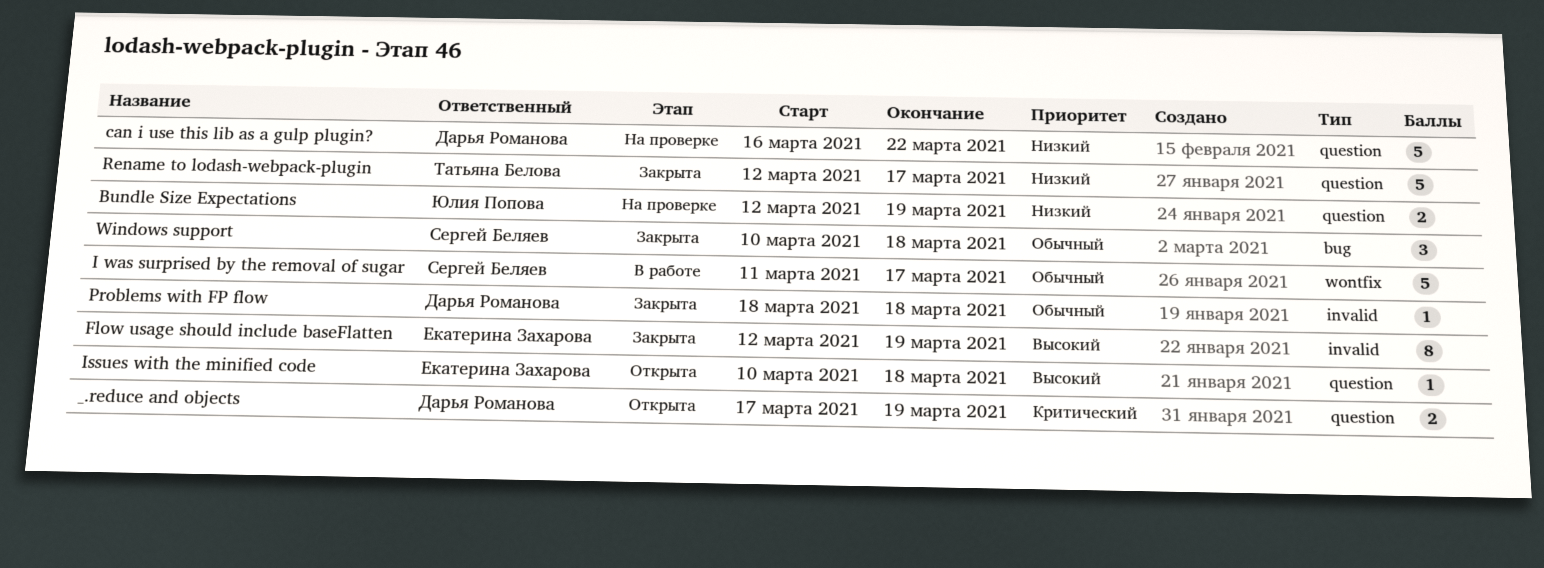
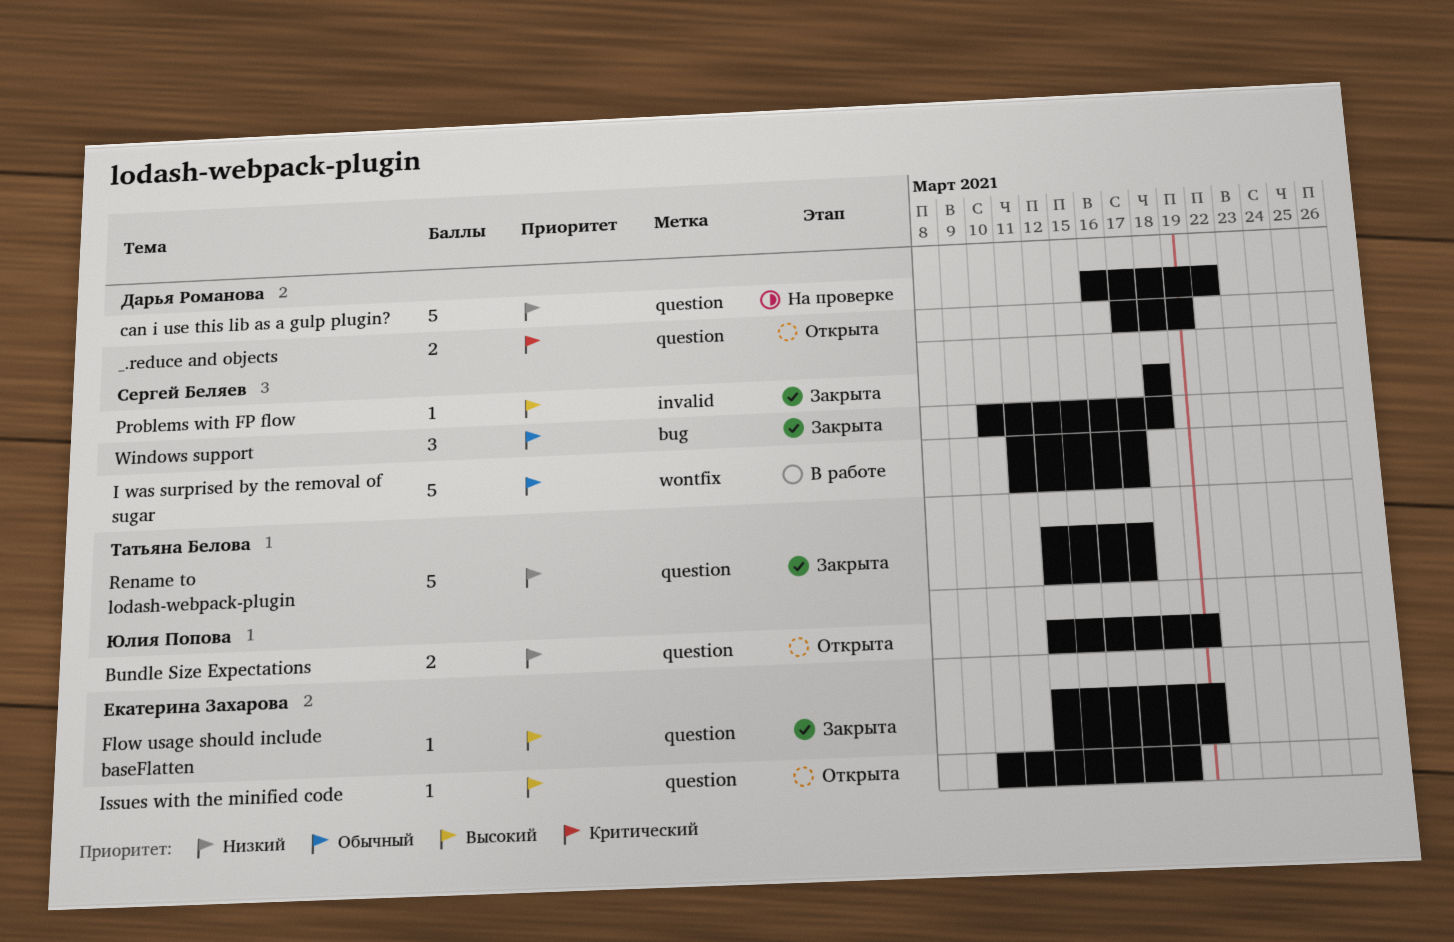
Bundle Size Expectations, status: На проверке -> Открыта
Flow usage should include baseFlatten, label: invalid -> question
Flow usage should include baseFlatten, estimate: 8 -> 1
Problems with FP flow, owner: Дарья Романова -> Сергей Беляев
Problems with FP flow, priority: Обычный -> Высокий

